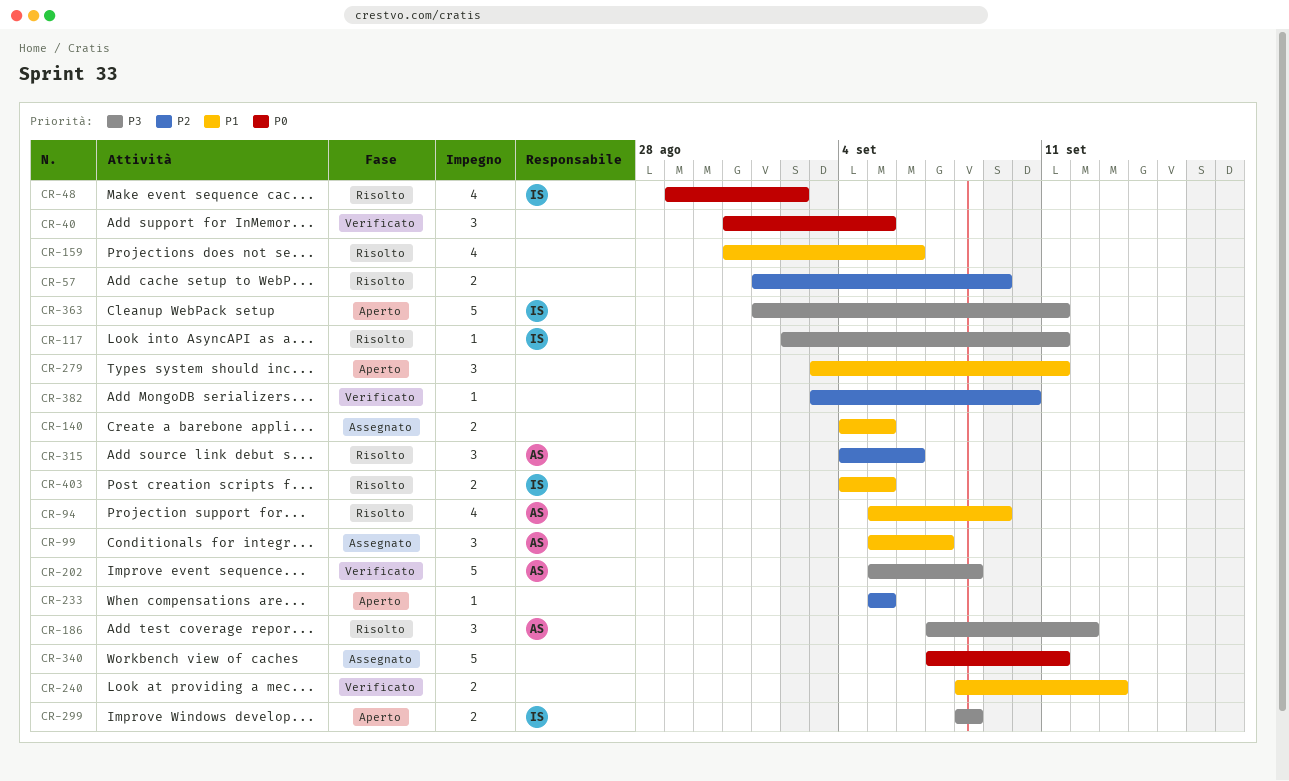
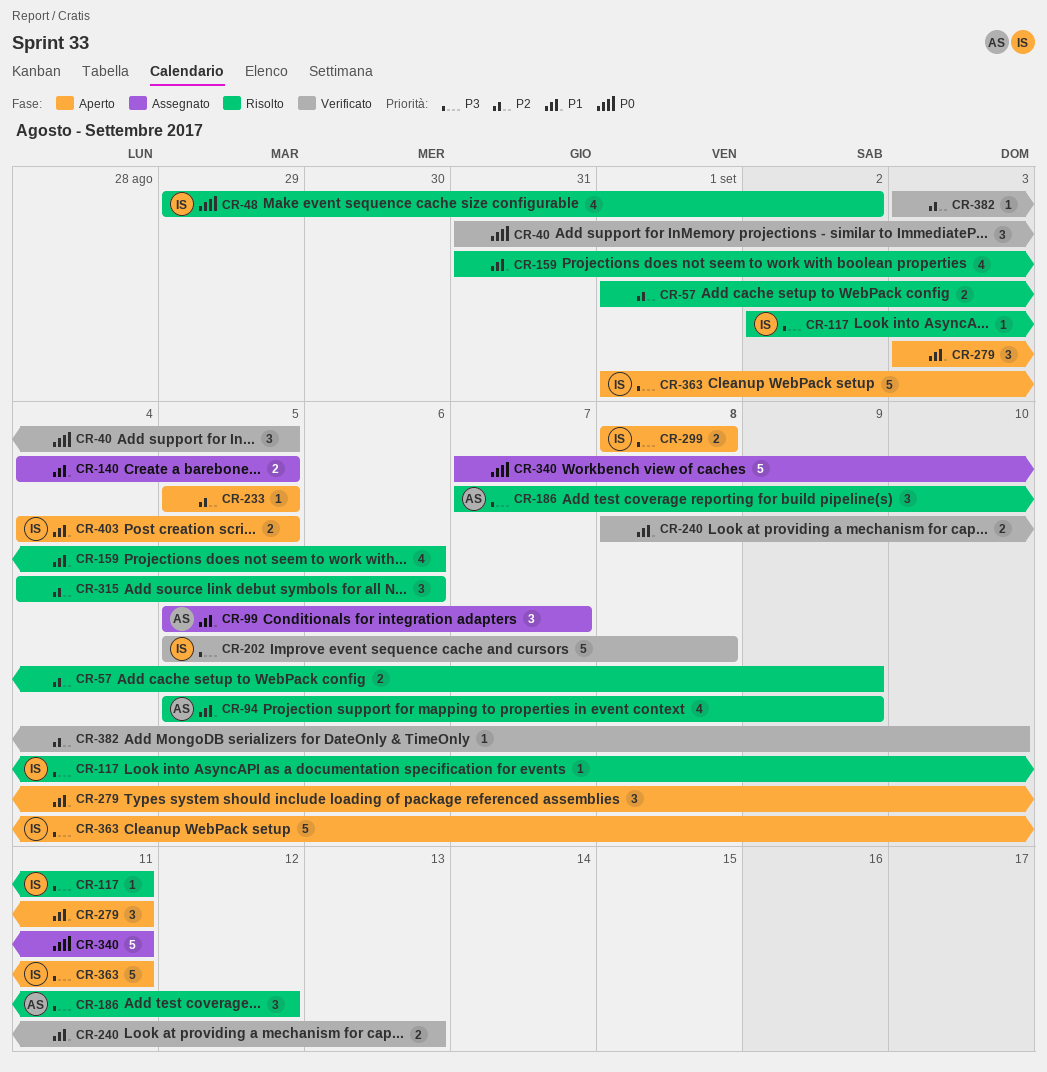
CR-202, owner: AS -> IS
CR-315, owner: AS -> none
CR-403, status: Risolto -> Aperto

